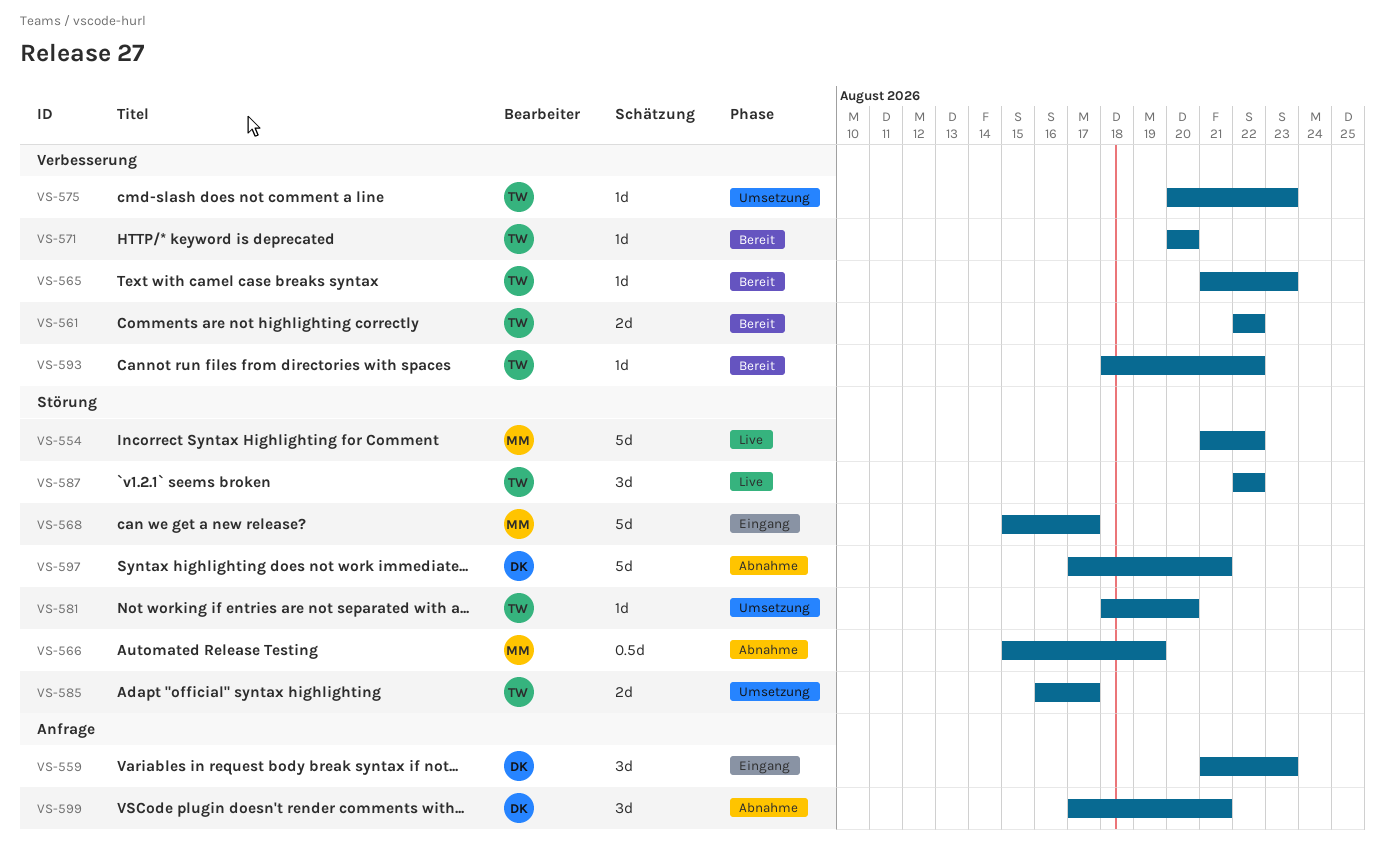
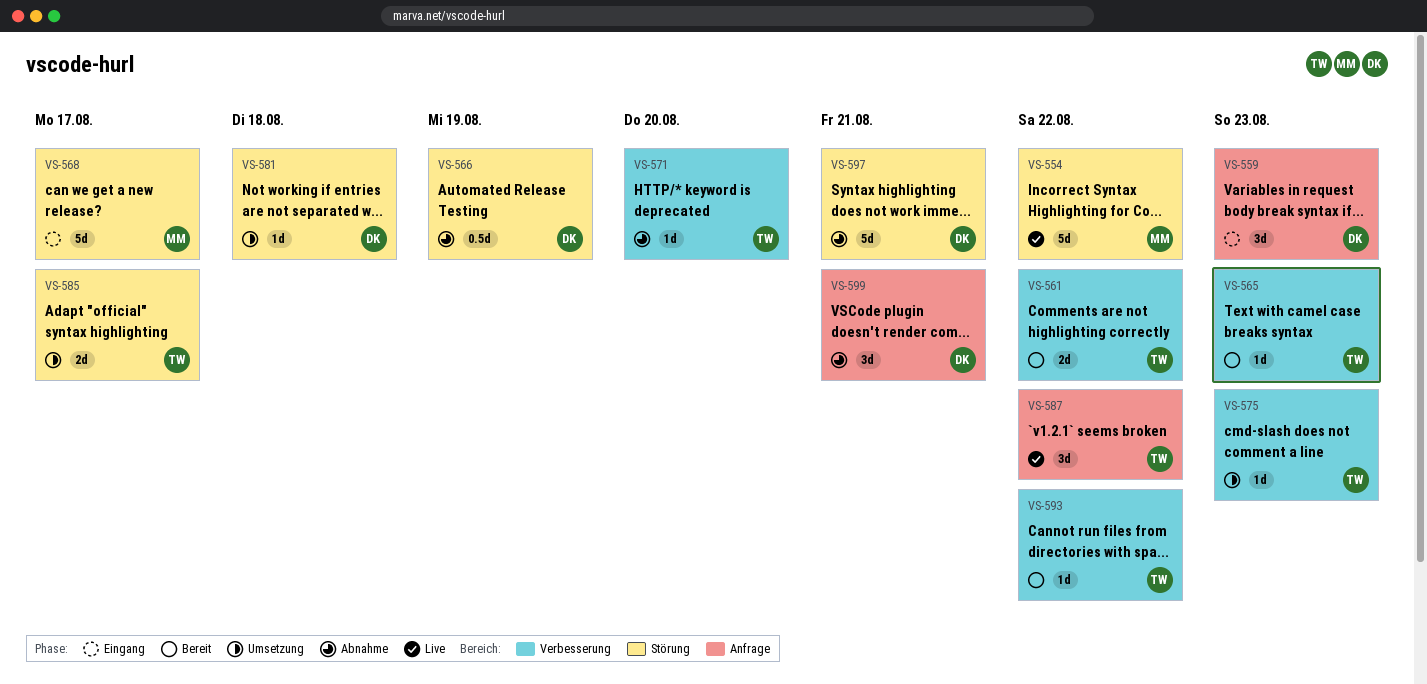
VS-566, owner: MM -> DK
VS-571, status: Bereit -> Abnahme
VS-581, owner: TW -> DK
VS-581, due: Aug 20 -> Aug 18
VS-587, label: Störung -> Anfrage

